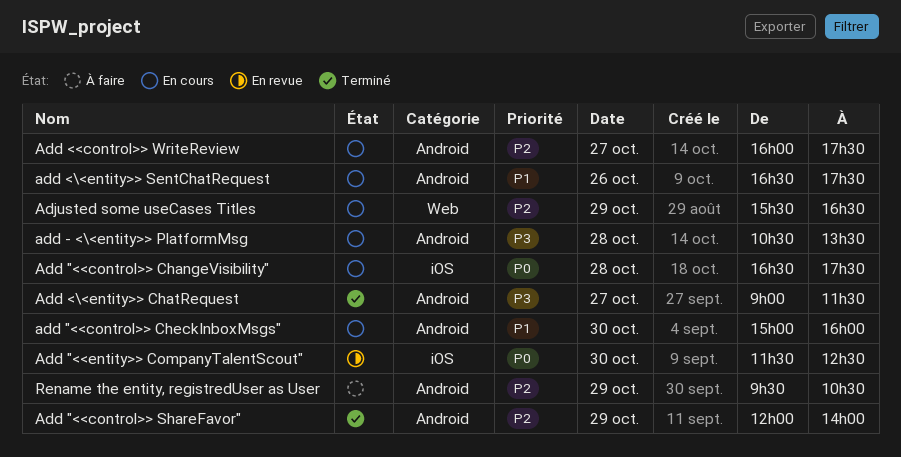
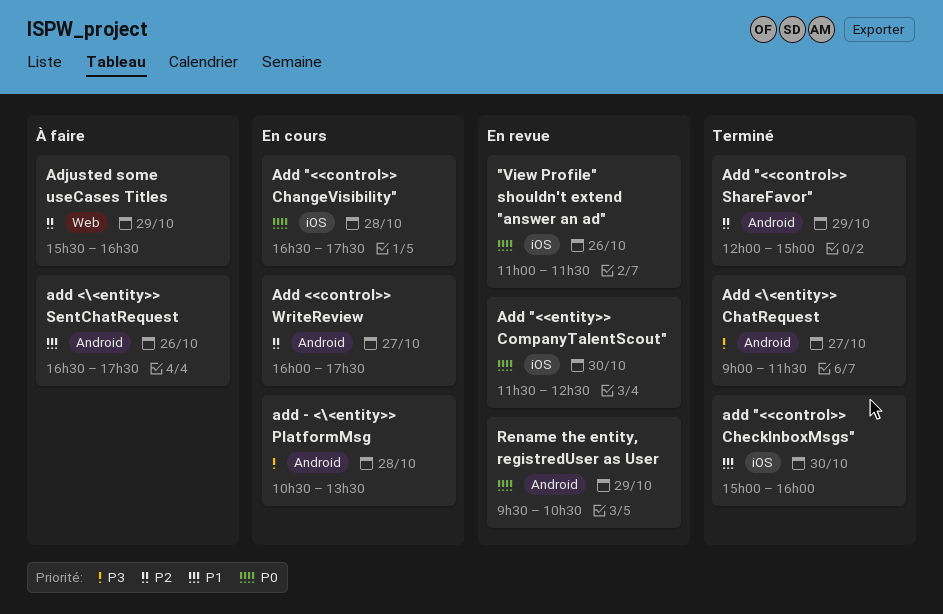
"View Profile" shouldn't extend "answer an ad": none -> present
add "<<control>> CheckInboxMsgs", status: En cours -> Terminé
add "<<control>> CheckInboxMsgs", label: Android -> iOS
Add "<<control>> ShareFavor", ends: 14:00 -> 15:00
add <\<entity>> SentChatRequest, status: En cours -> À faire
Adjusted some useCases Titles, status: En cours -> À faire
Rename the entity, registredUser as User, status: À faire -> En revue
Rename the entity, registredUser as User, priority: P2 -> P0

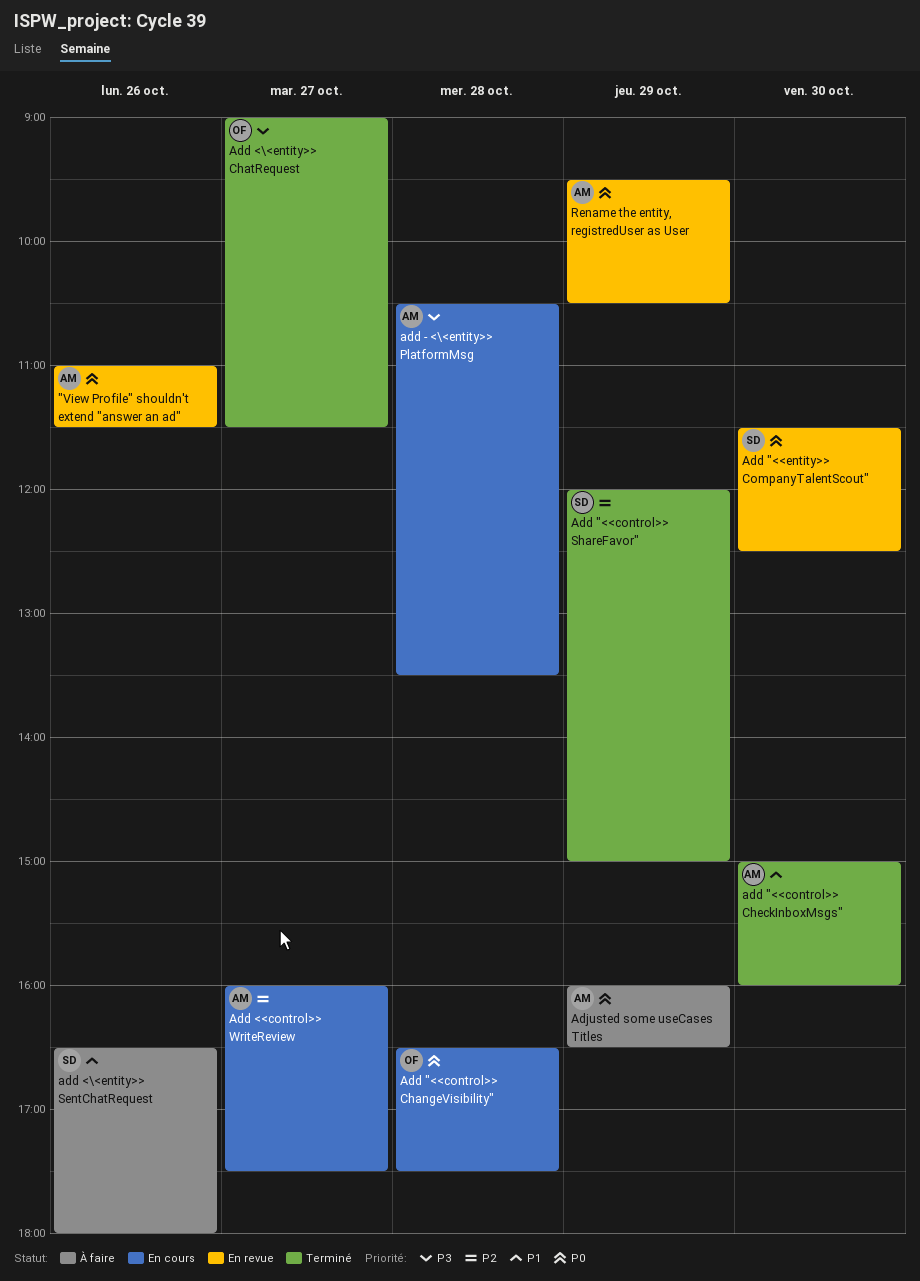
add <\<entity>> SentChatRequest, ends: 17:30 -> 18:00
Adjusted some useCases Titles, priority: P2 -> P0
Adjusted some useCases Titles, begins: 15:30 -> 16:00

